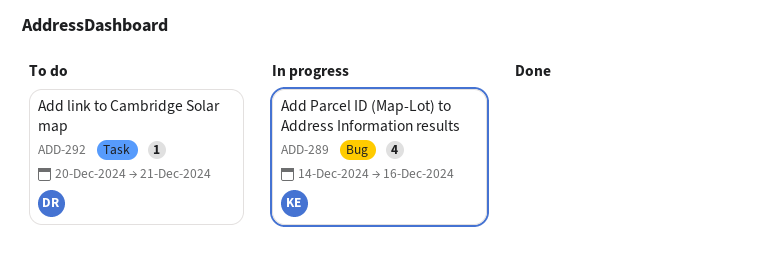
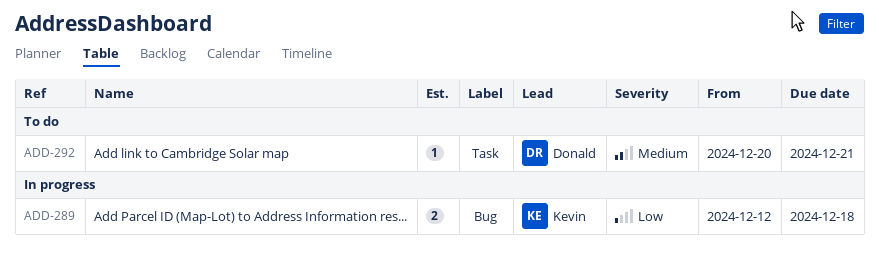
ADD-289, estimate: 4 -> 2
ADD-289, start: Dec 14 -> Dec 12
ADD-289, due: Dec 16 -> Dec 18

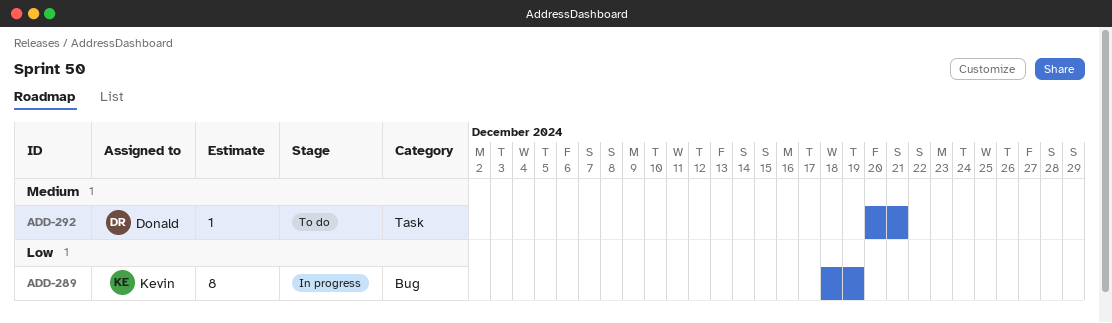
ADD-289, estimate: 2 -> 8
ADD-289, start: Dec 12 -> Dec 18
ADD-289, due: Dec 18 -> Dec 19

